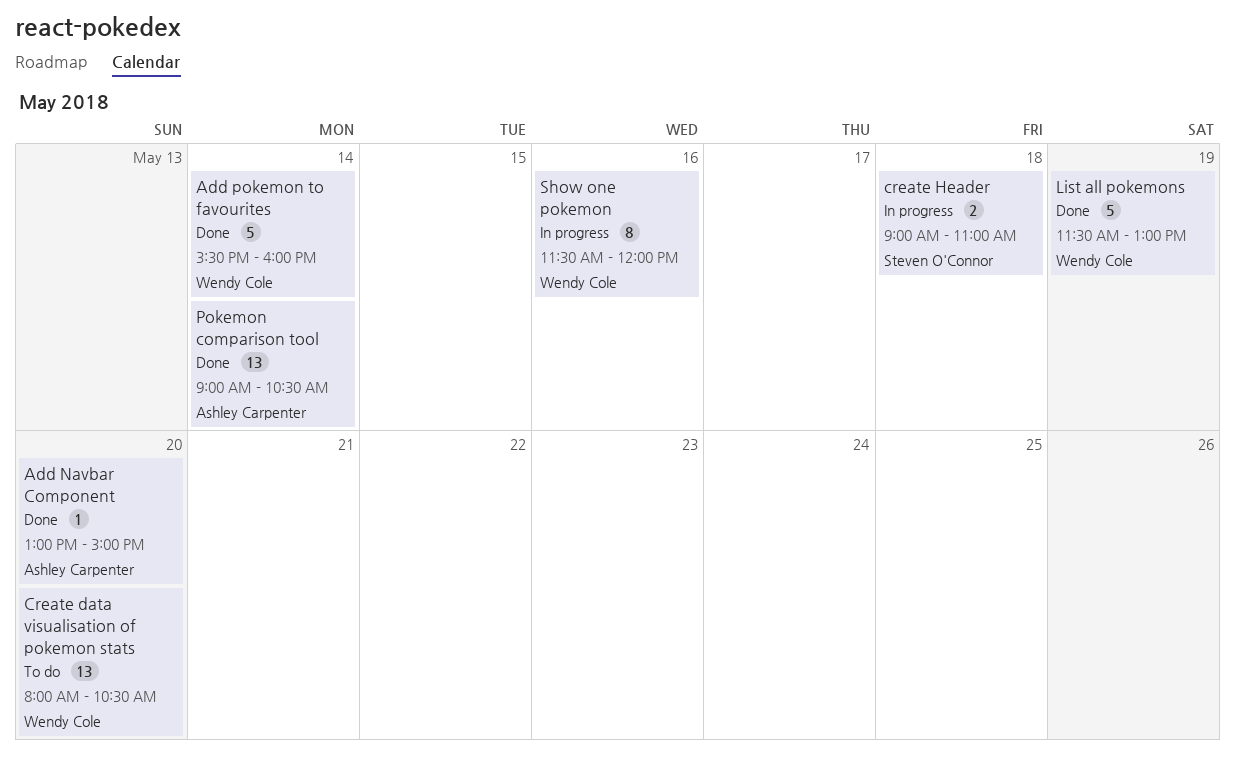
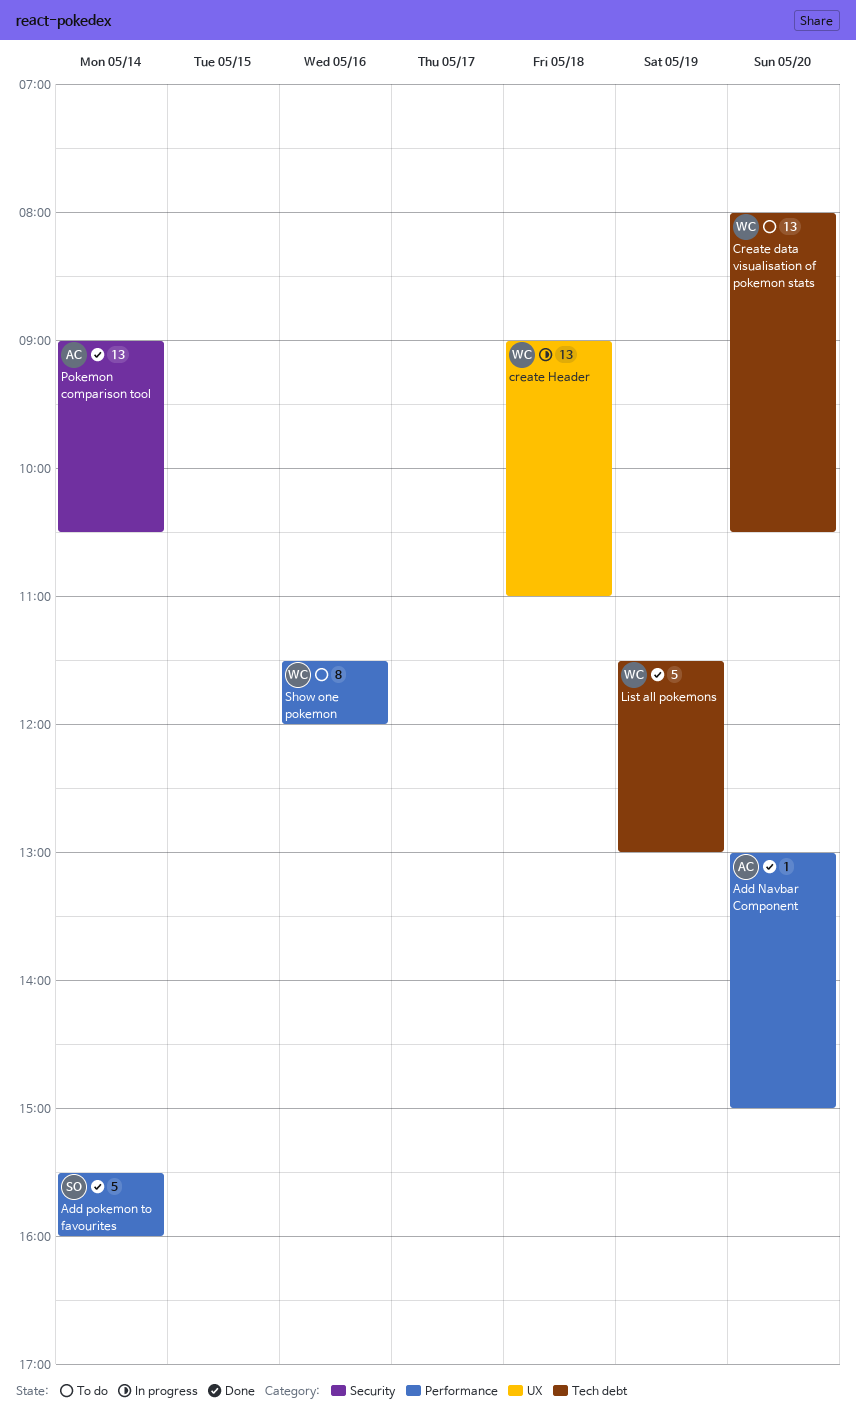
Add pokemon to favourites, owner: Wendy Cole -> Steven O'Connor
create Header, owner: Steven O'Connor -> Wendy Cole
create Header, estimate: 2 -> 13
Show one pokemon, status: In progress -> To do

